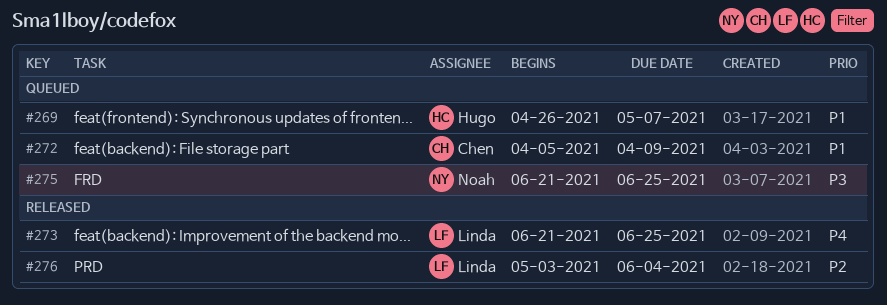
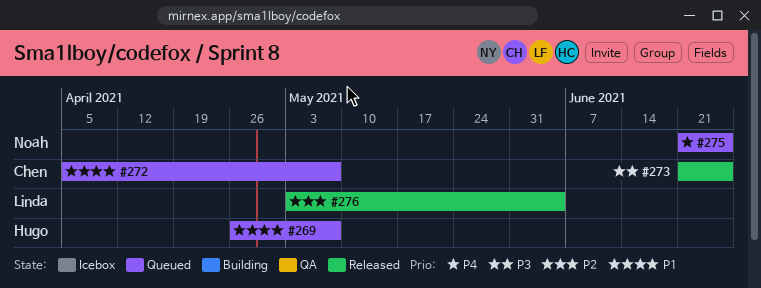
#272, due: Apr 9 -> May 7
#273, owner: Linda -> Chen
#273, priority: P4 -> P3
#275, priority: P3 -> P4

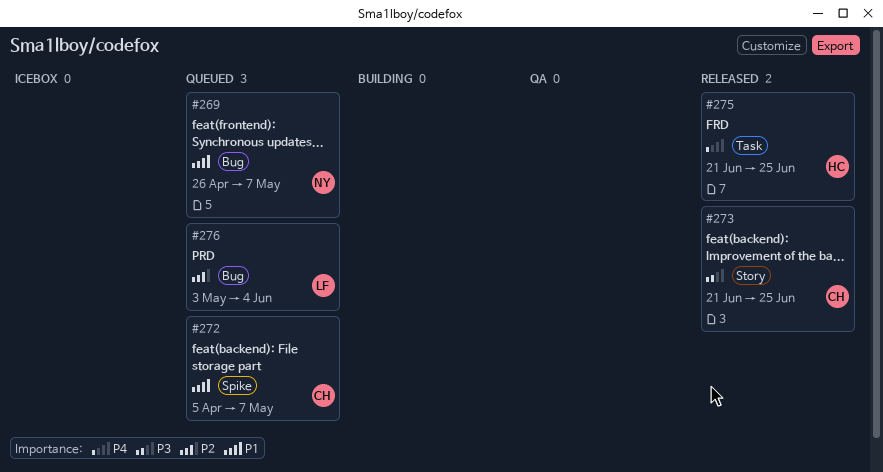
#269, owner: Hugo -> Noah
#275, status: Queued -> Released
#275, owner: Noah -> Hugo
#276, status: Released -> Queued

